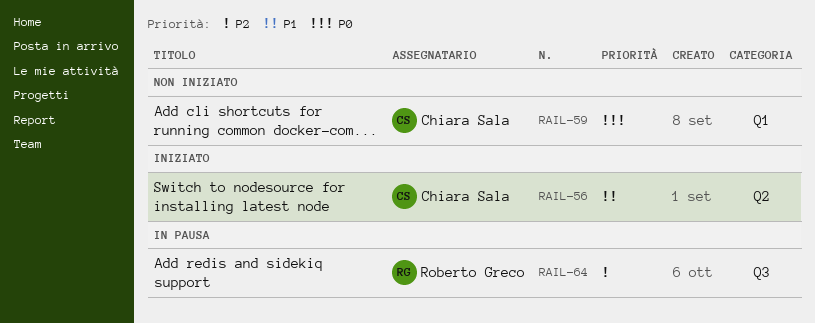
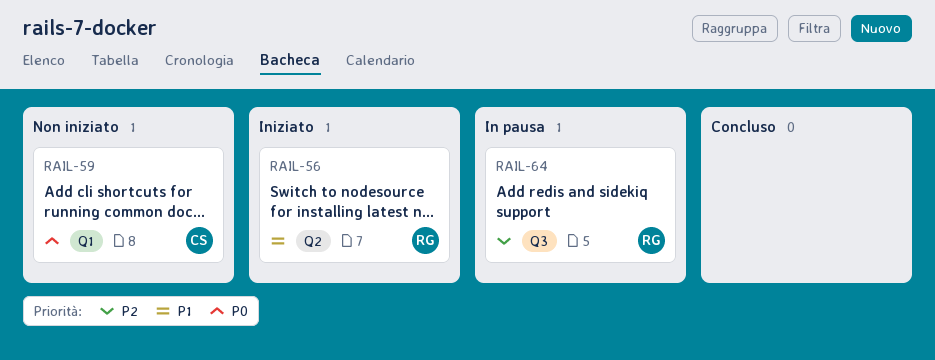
RAIL-56, owner: Chiara Sala -> Roberto Greco

